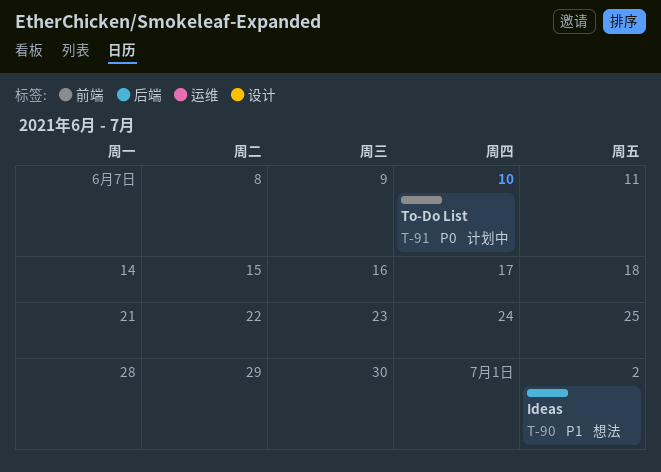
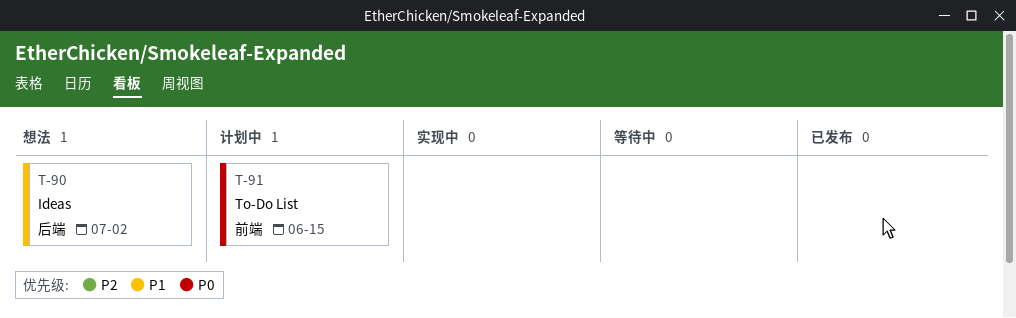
T-91, due: Jun 10 -> Jun 15

